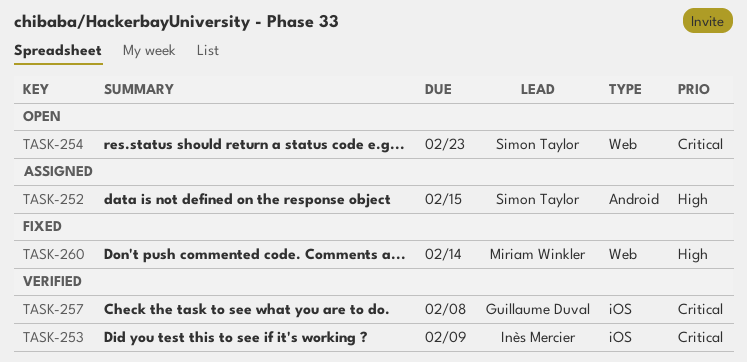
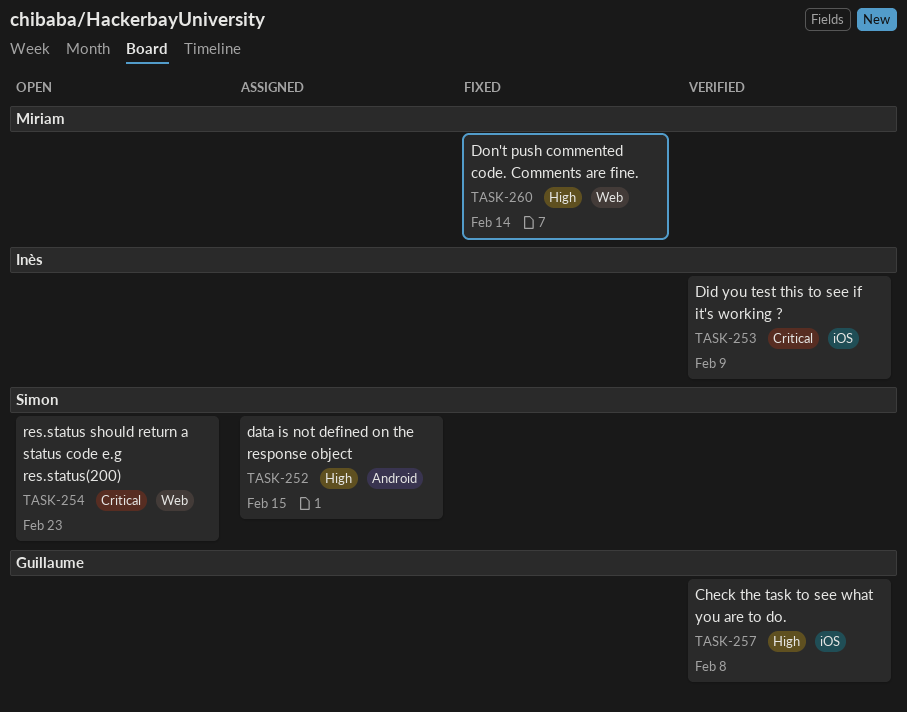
TASK-257, priority: Critical -> High

